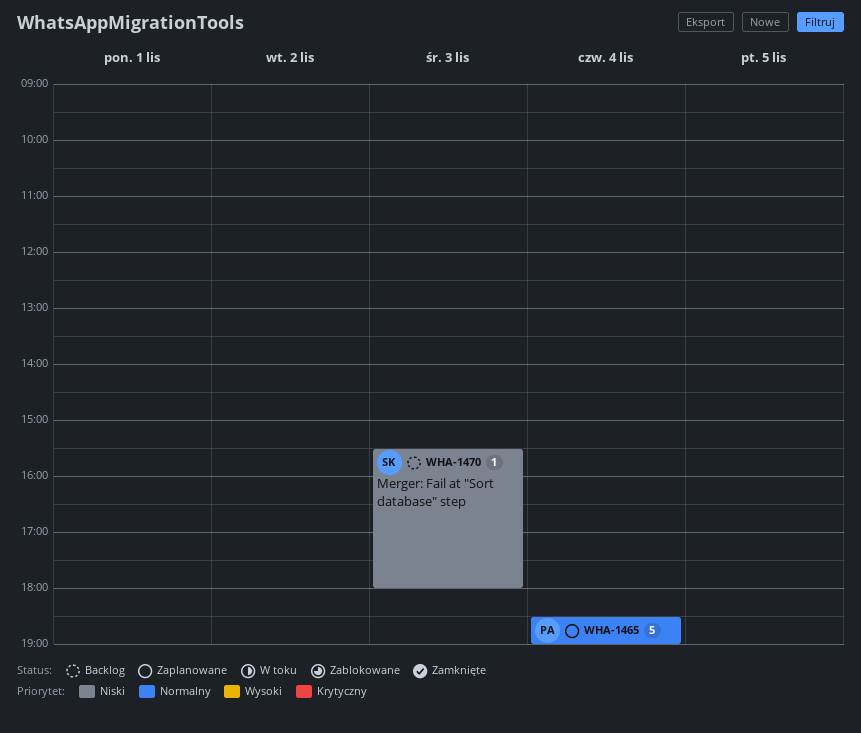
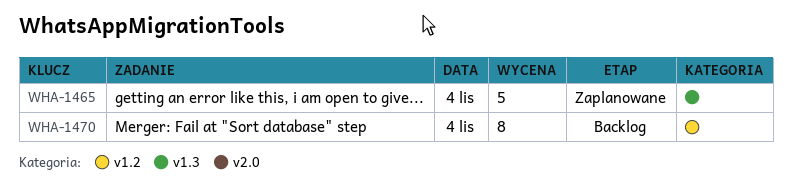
WHA-1470, estimate: 1 -> 8
WHA-1470, day: Nov 3 -> Nov 4

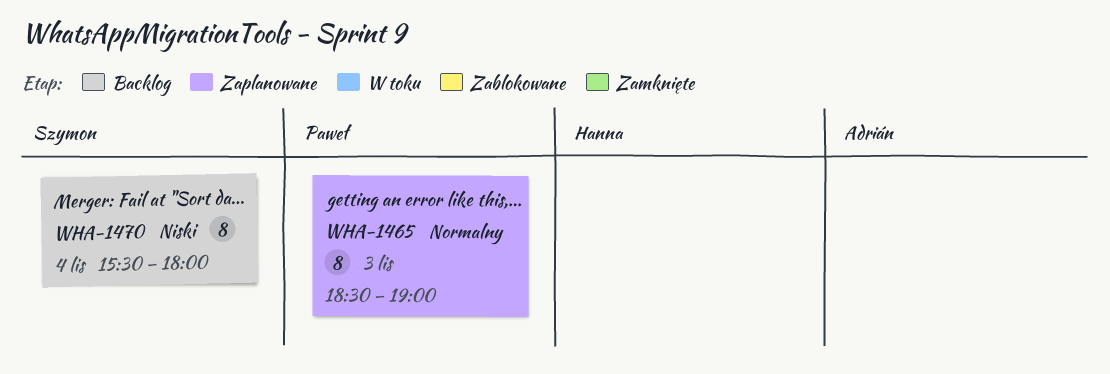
WHA-1465, estimate: 5 -> 8
WHA-1465, day: Nov 4 -> Nov 3

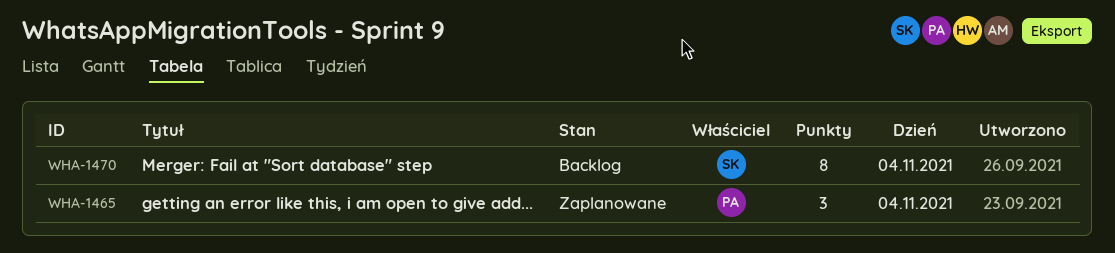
WHA-1465, estimate: 8 -> 3
WHA-1465, day: Nov 3 -> Nov 4

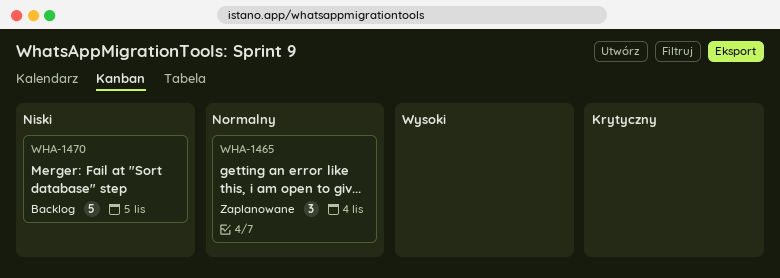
WHA-1470, estimate: 8 -> 5
WHA-1470, day: Nov 4 -> Nov 5

